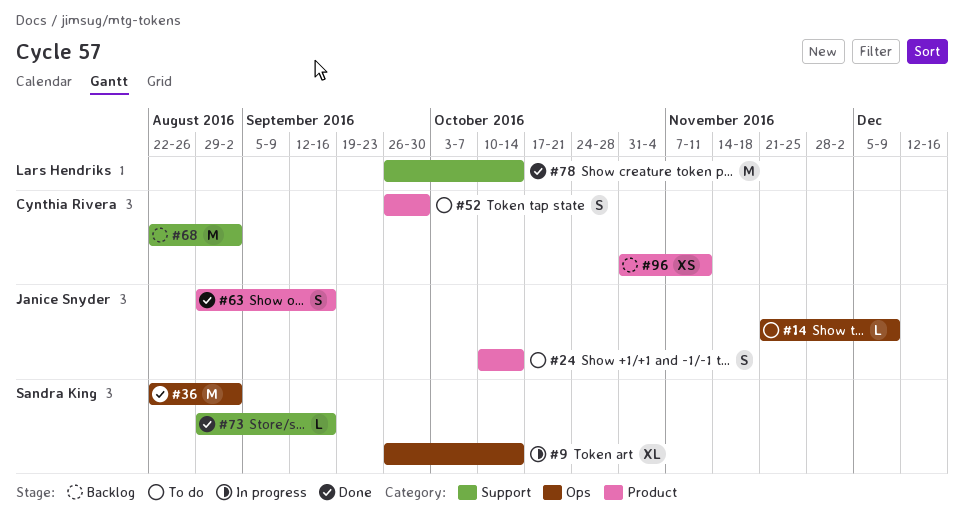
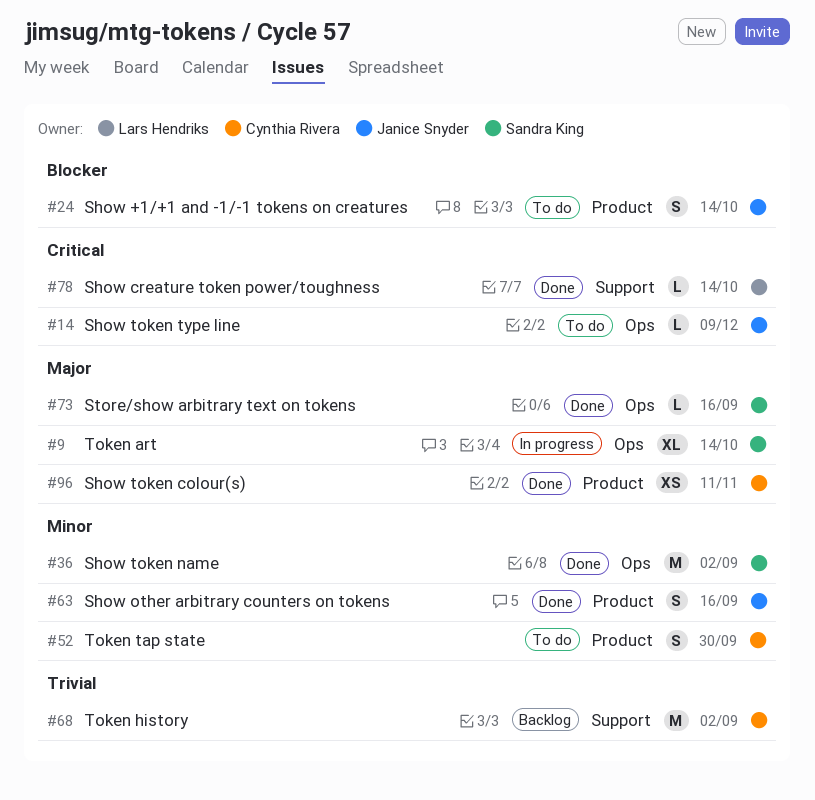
#73, label: Support -> Ops
#78, estimate: M -> L
#96, status: Backlog -> Done

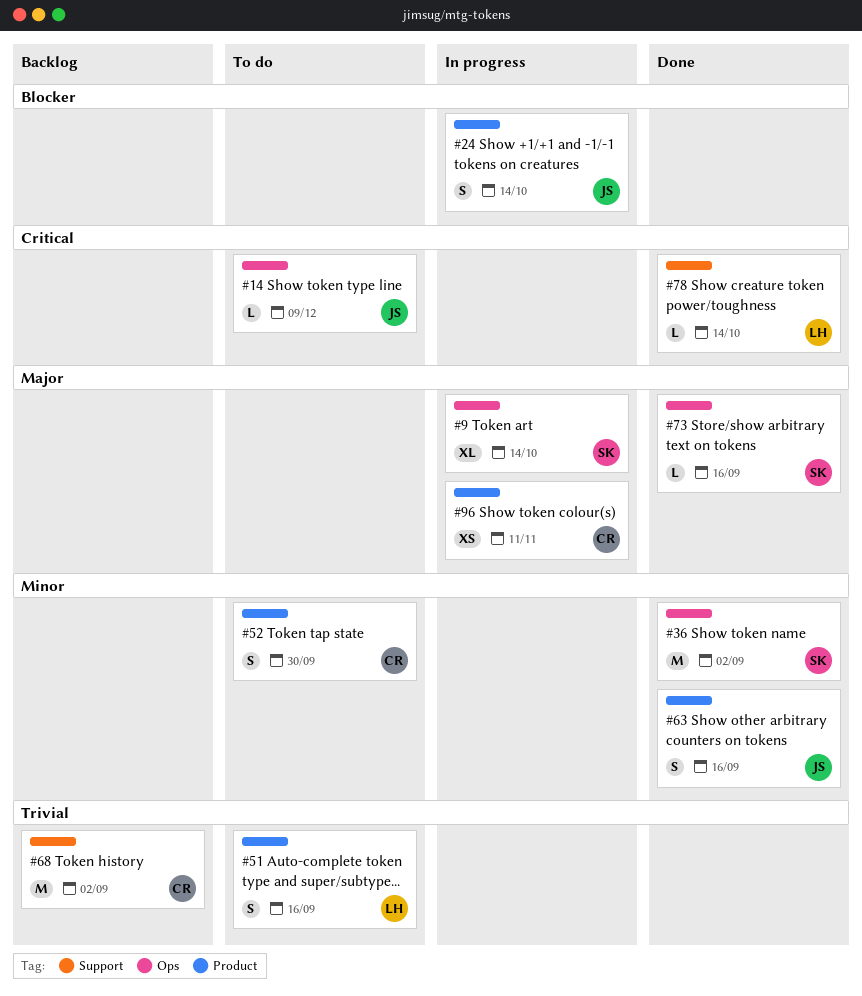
#24, status: To do -> In progress
#51: none -> present
#96, status: Done -> In progress

